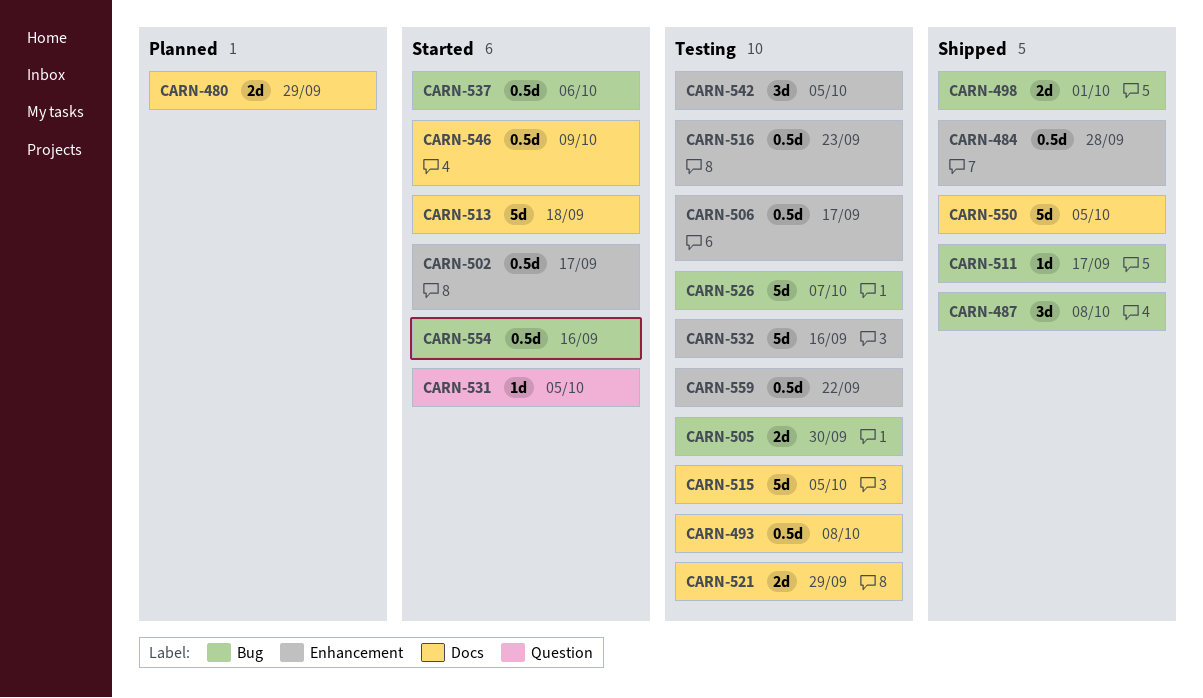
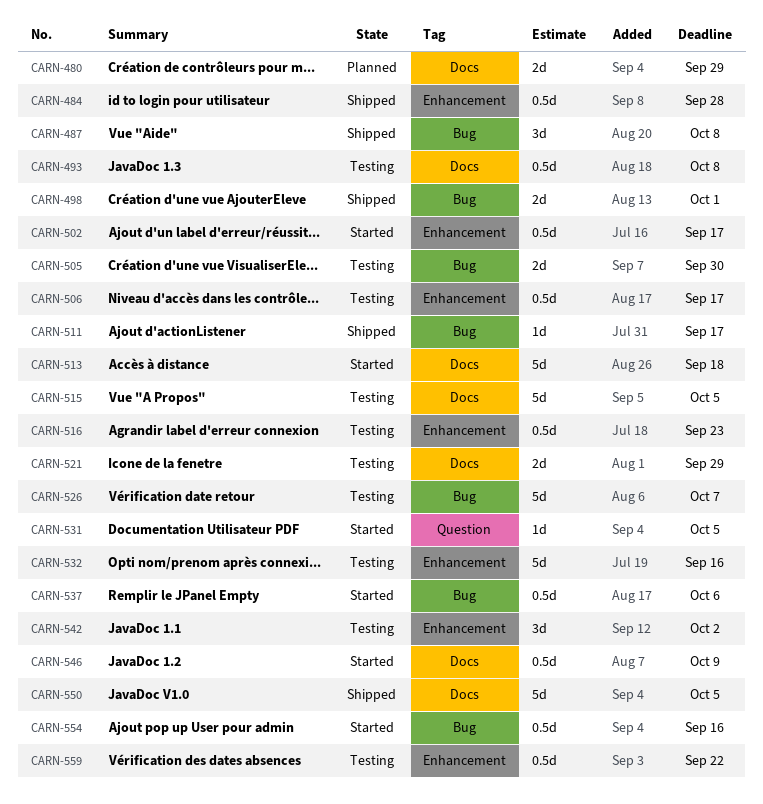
CARN-542, due: Oct 5 -> Oct 2

